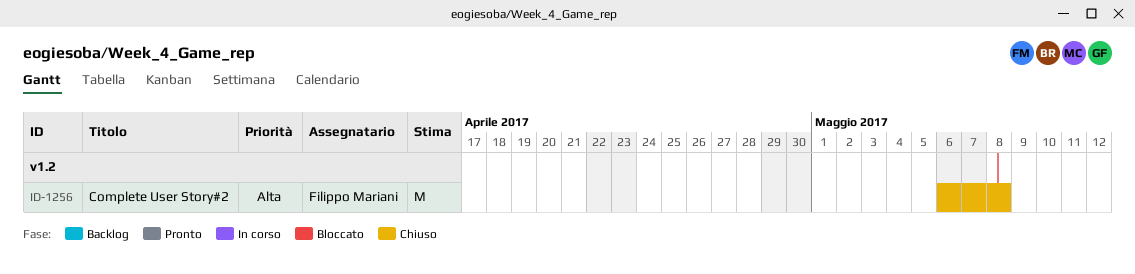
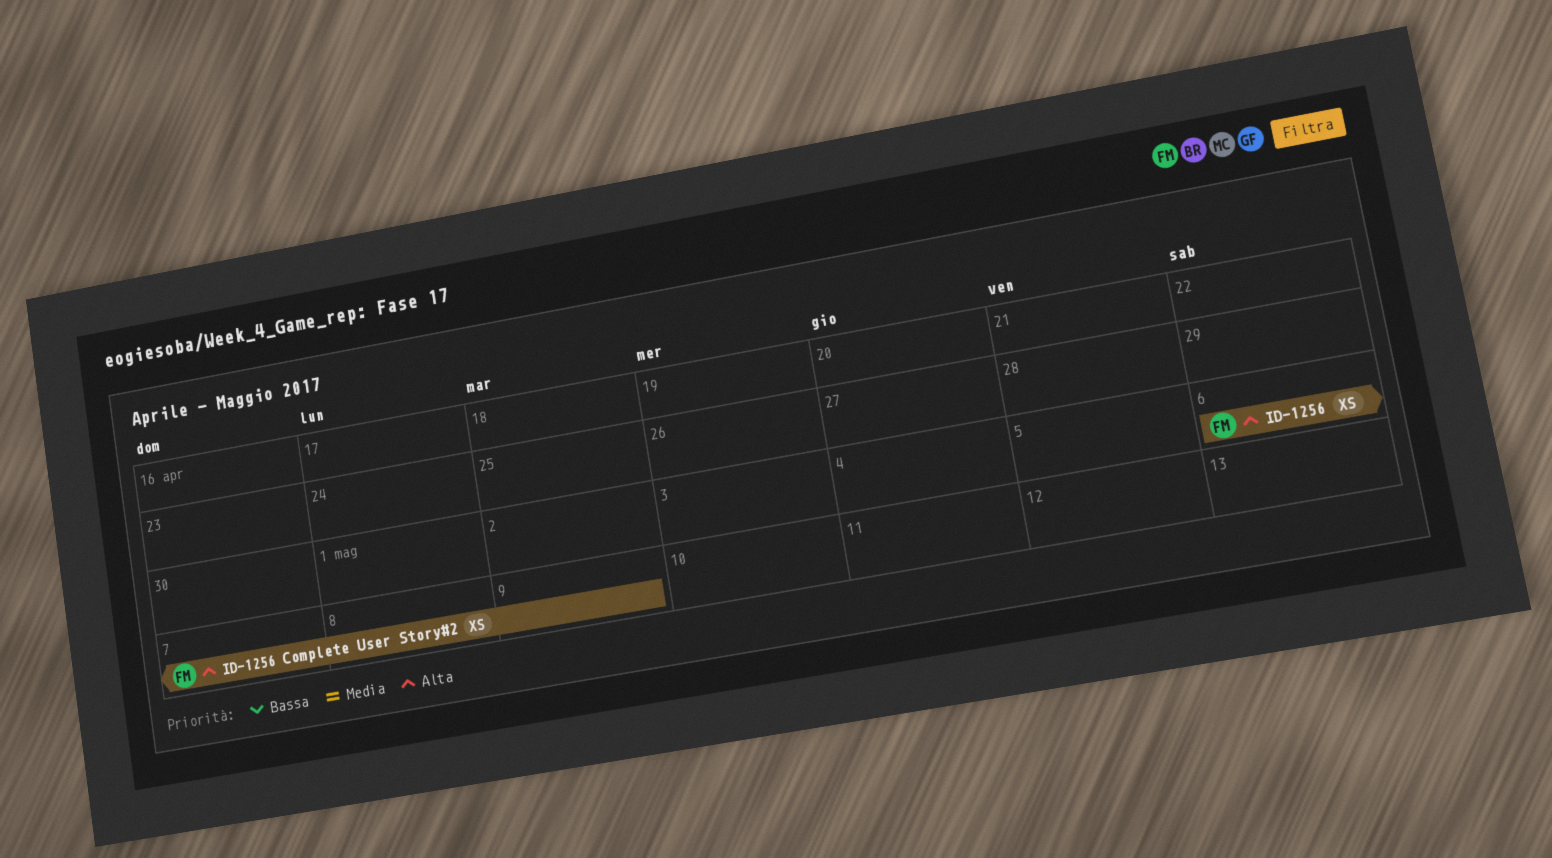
ID-1256, estimate: M -> XS
ID-1256, due: May 8 -> May 9

